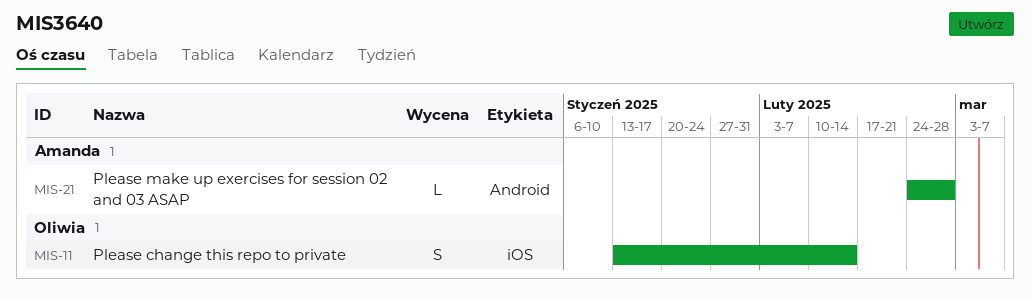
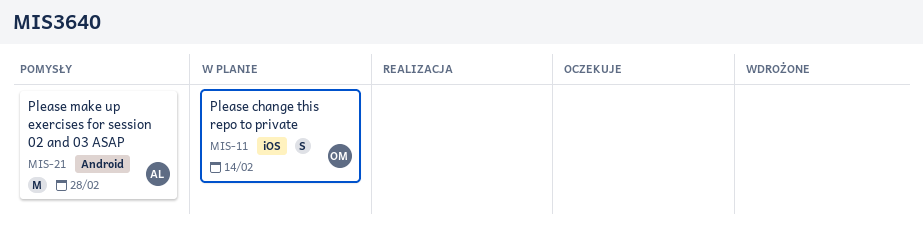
MIS-21, estimate: L -> M

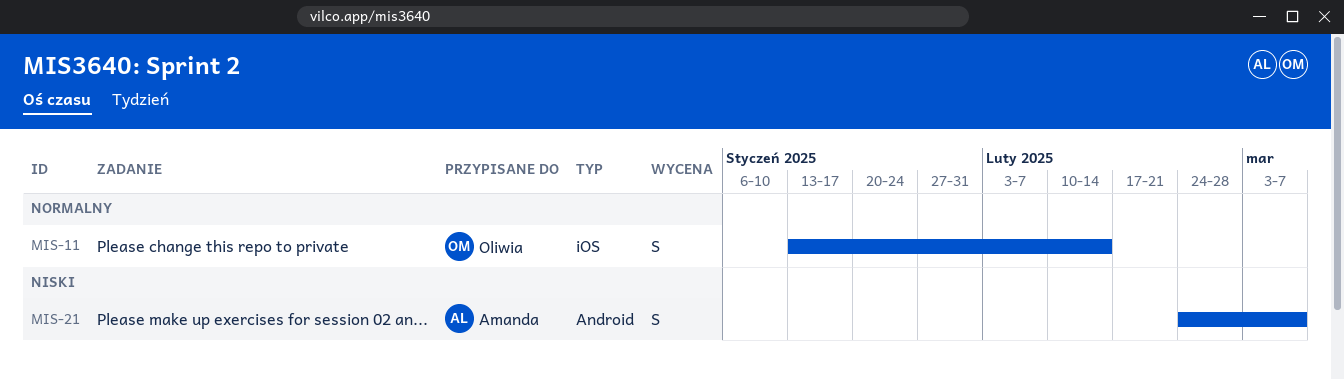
MIS-21, estimate: M -> S
MIS-21, due: Feb 28 -> Mar 7

